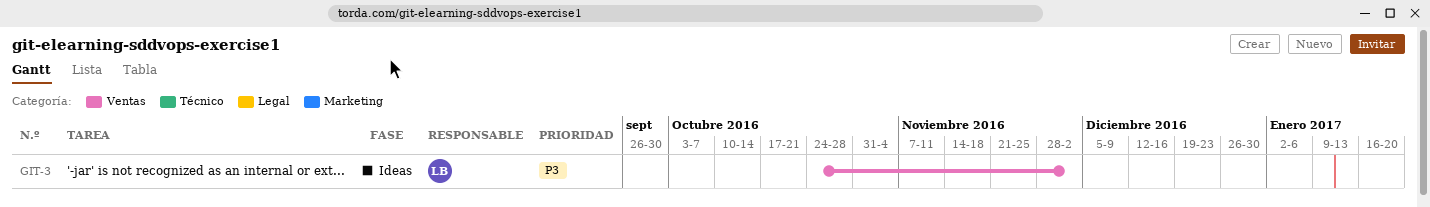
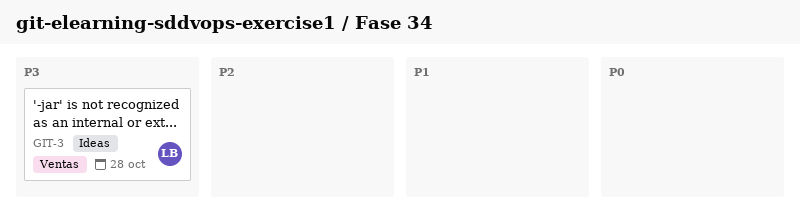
GIT-3, due: Dec 2 -> Oct 28

